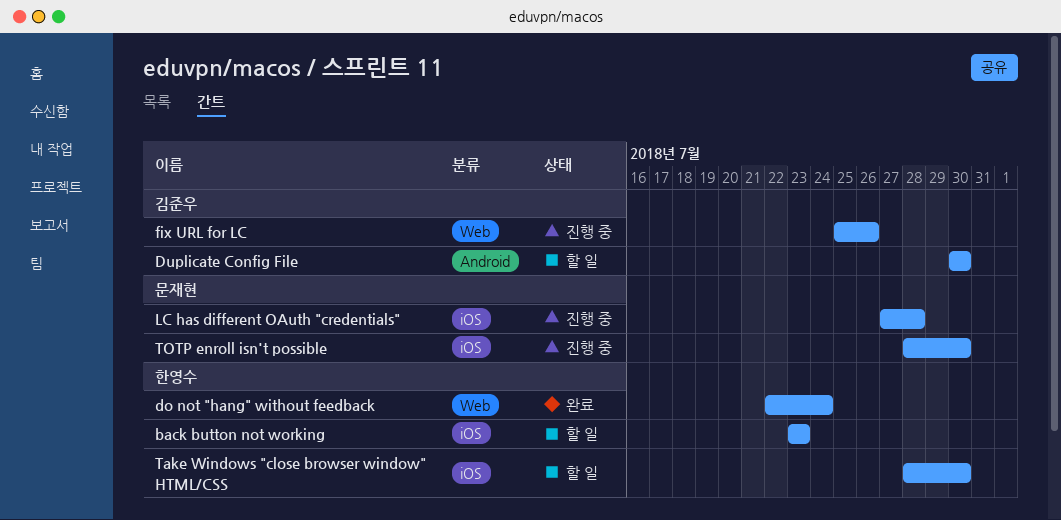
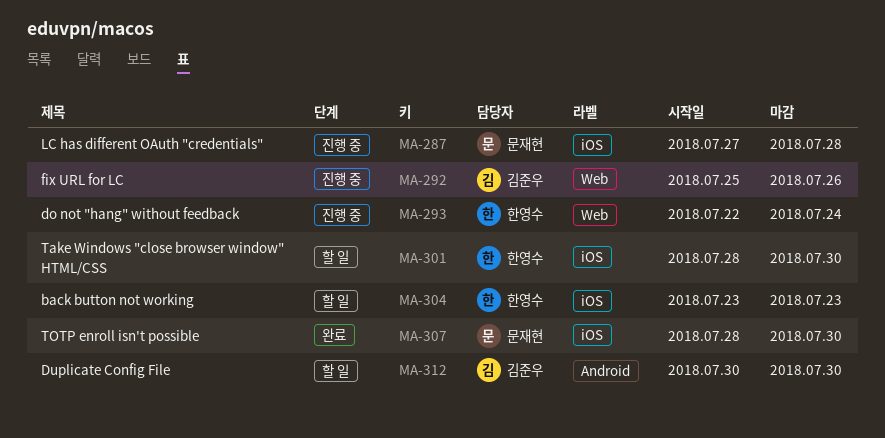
do not "hang" without feedback, status: 완료 -> 진행 중
TOTP enroll isn't possible, status: 진행 중 -> 완료

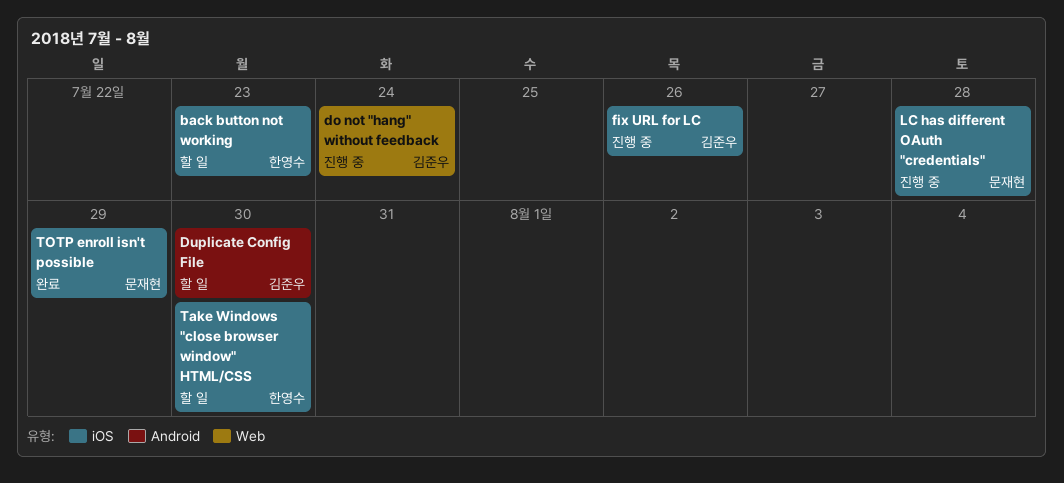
do not "hang" without feedback, owner: 한영수 -> 김준우
fix URL for LC, label: Web -> iOS
TOTP enroll isn't possible, due: Jul 30 -> Jul 29

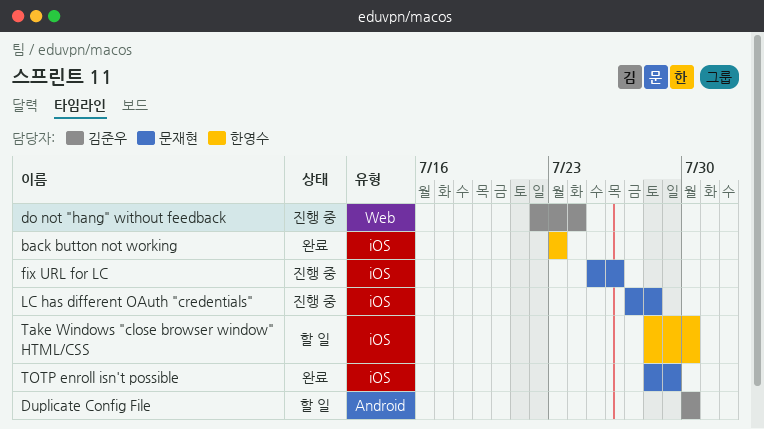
back button not working, status: 할 일 -> 완료
fix URL for LC, owner: 김준우 -> 문재현

